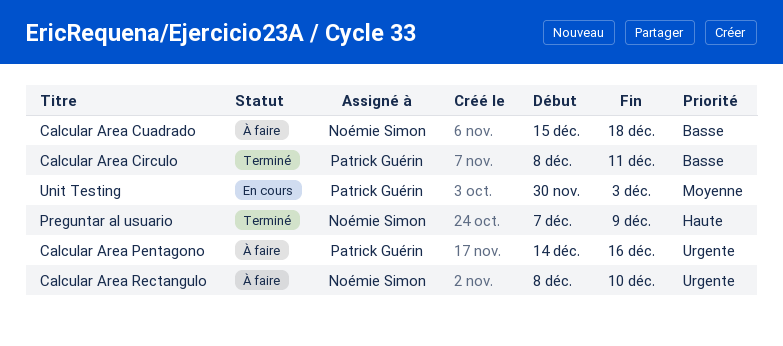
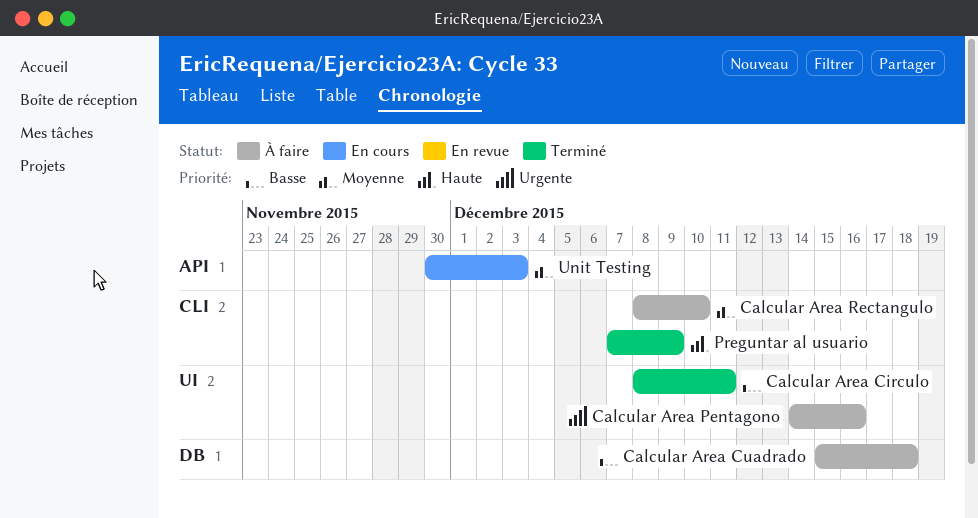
Calcular Area Rectangulo, priority: Urgente -> Moyenne

